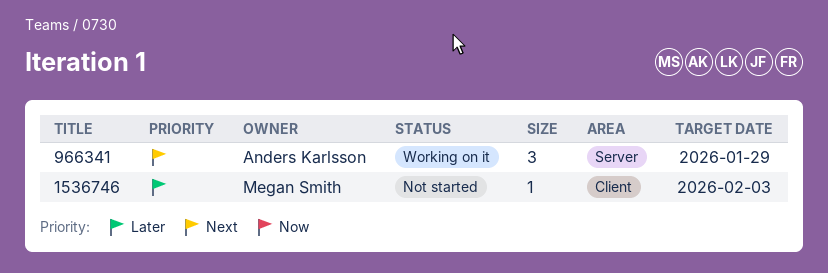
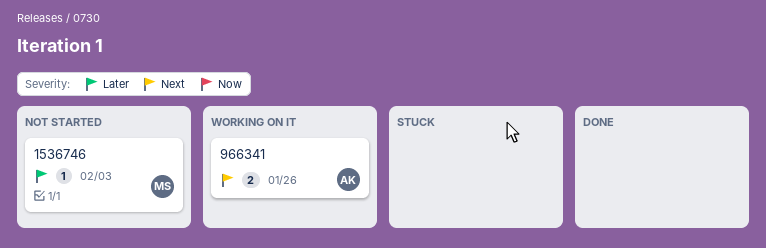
966341, estimate: 3 -> 2
966341, due: Jan 29 -> Jan 26

